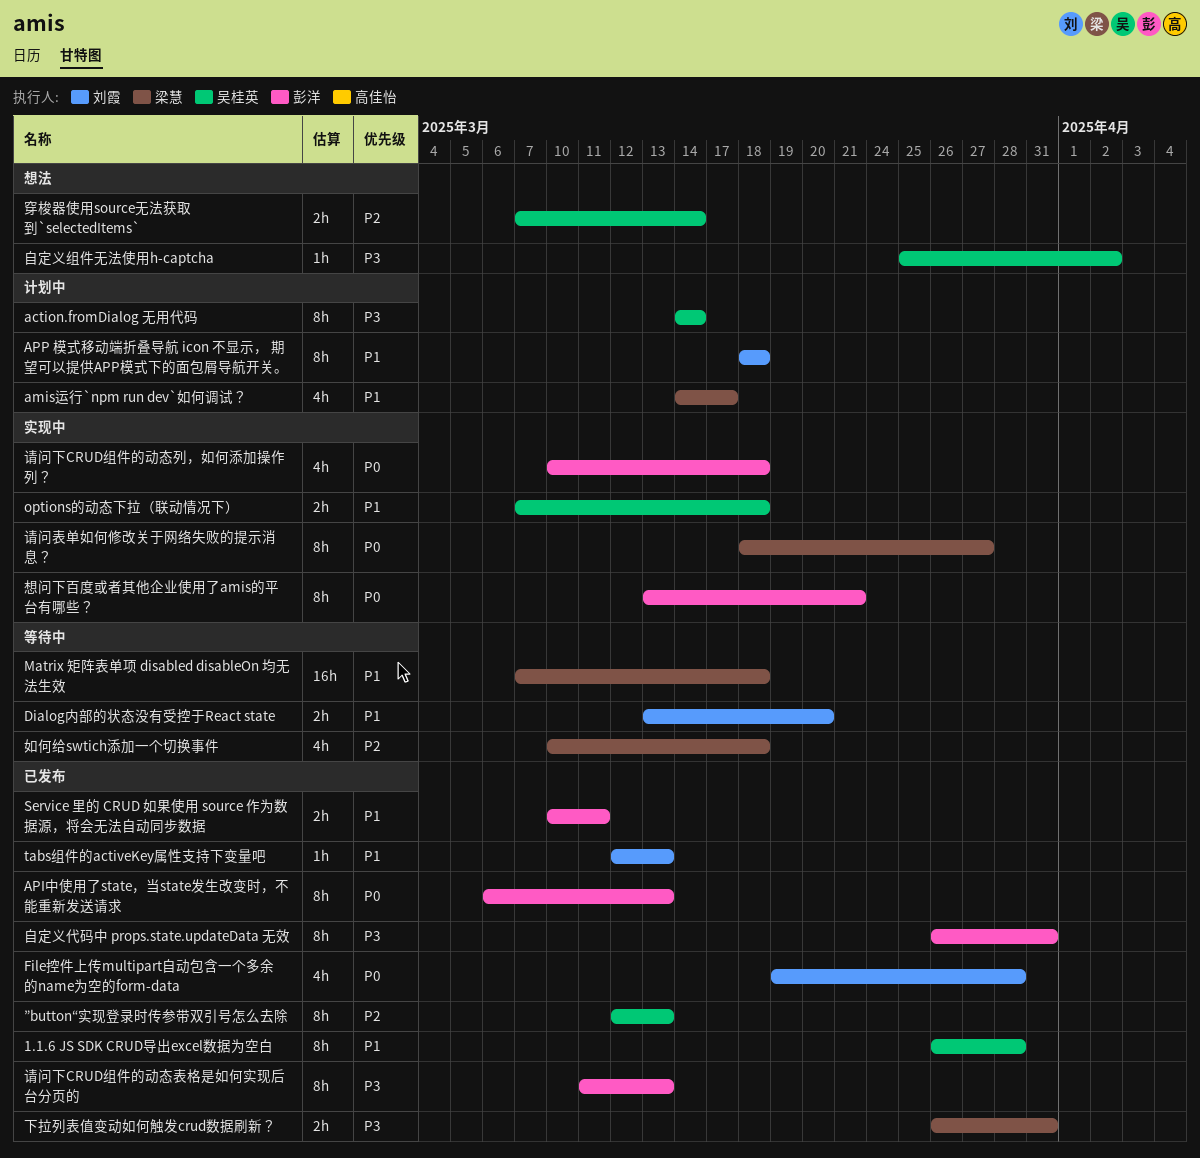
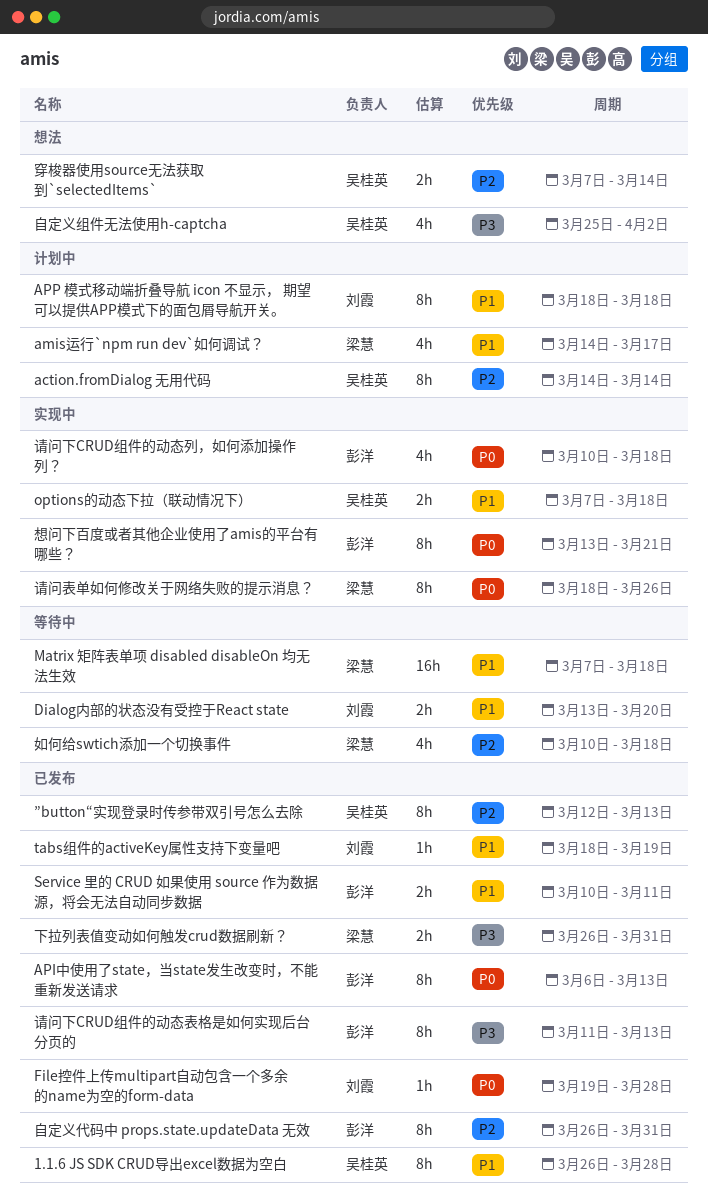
action.fromDialog 无用代码, priority: P3 -> P2
File控件上传multipart自动包含一个多余的name为空的form-data, estimate: 4h -> 1h
tabs组件的activeKey属性支持下变量吧, start: Mar 12 -> Mar 18
tabs组件的activeKey属性支持下变量吧, due: Mar 13 -> Mar 19
自定义代码中 props.state.updateData 无效, priority: P3 -> P2
自定义组件无法使用h-captcha, estimate: 1h -> 4h
请问表单如何修改关于网络失败的提示消息？, due: Mar 27 -> Mar 26

